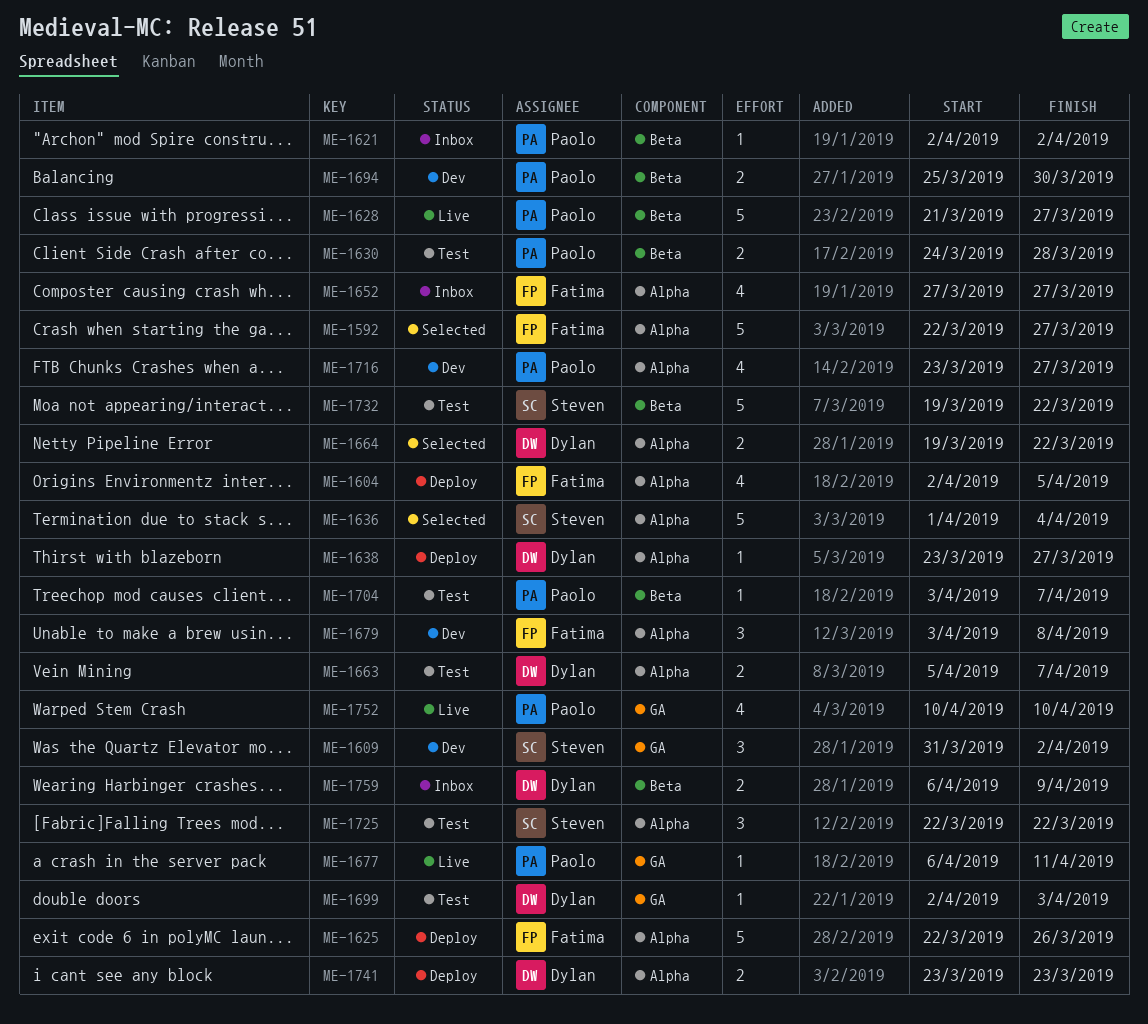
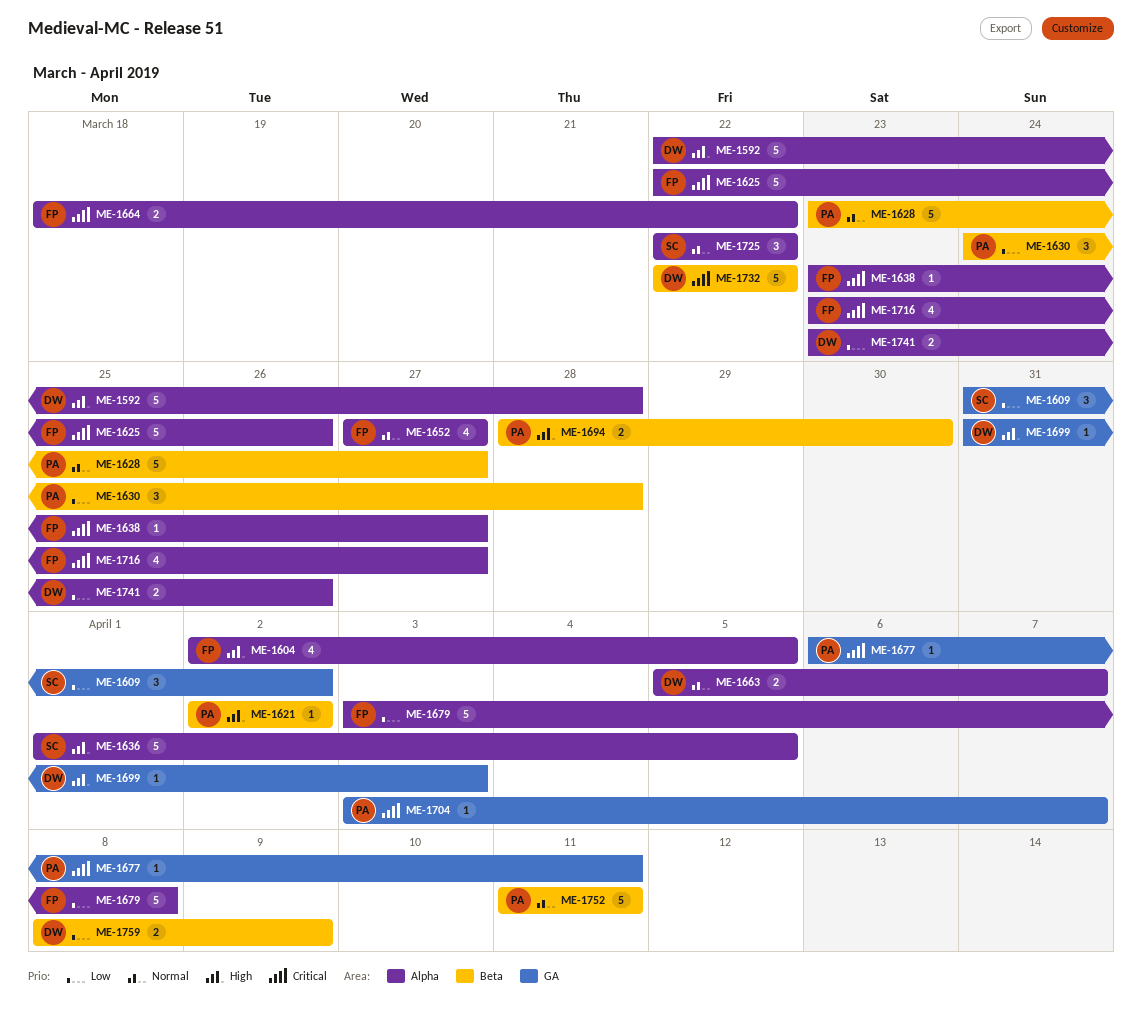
ME-1592, owner: Fatima -> Dylan
ME-1592, due: Mar 27 -> Mar 28
ME-1628, start: Mar 21 -> Mar 23
ME-1630, estimate: 2 -> 3
ME-1636, due: Apr 4 -> Apr 5
ME-1638, owner: Dylan -> Fatima
ME-1664, owner: Dylan -> Fatima
ME-1664, start: Mar 19 -> Mar 18
ME-1679, estimate: 3 -> 5
ME-1694, start: Mar 25 -> Mar 28
ME-1699, start: Apr 2 -> Mar 31
ME-1704, label: Beta -> GA
ME-1716, owner: Paolo -> Fatima
ME-1732, owner: Steven -> Dylan
ME-1732, start: Mar 19 -> Mar 22
ME-1741, due: Mar 23 -> Mar 26
ME-1752, label: GA -> Beta
ME-1752, estimate: 4 -> 5
ME-1752, start: Apr 10 -> Apr 11
ME-1752, due: Apr 10 -> Apr 11
ME-1759, start: Apr 6 -> Apr 8

